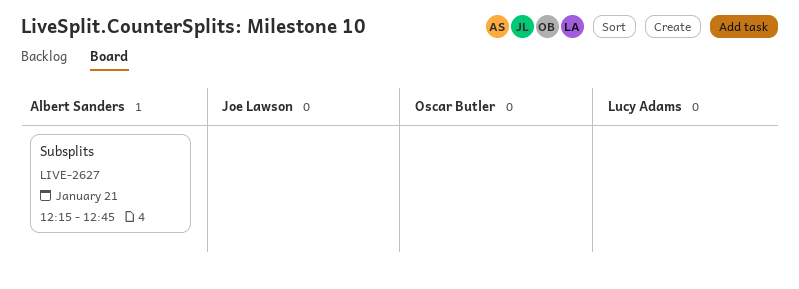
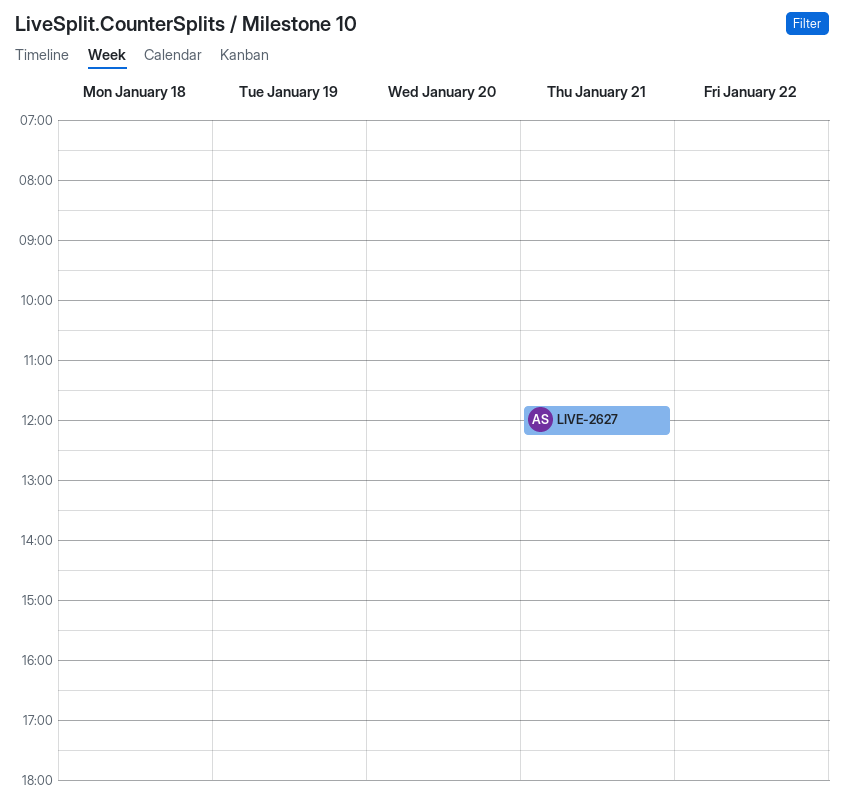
LIVE-2627, begins: 12:15 -> 11:45
LIVE-2627, ends: 12:45 -> 12:15

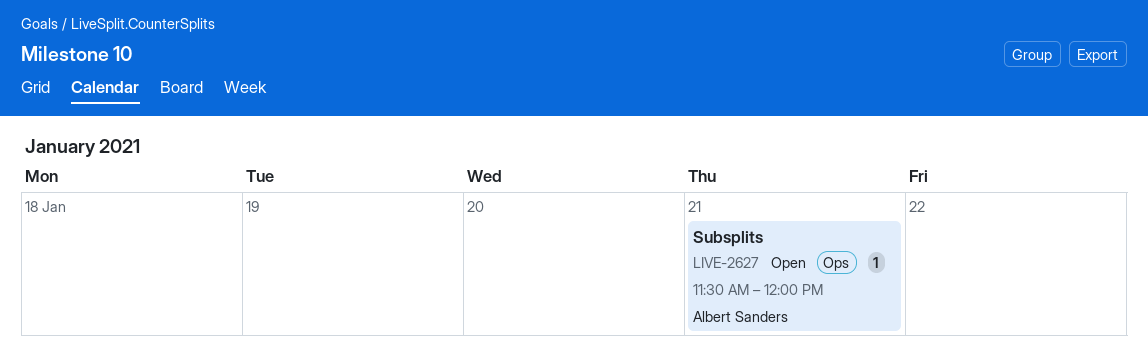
LIVE-2627, begins: 11:45 -> 11:30
LIVE-2627, ends: 12:15 -> 12:00

